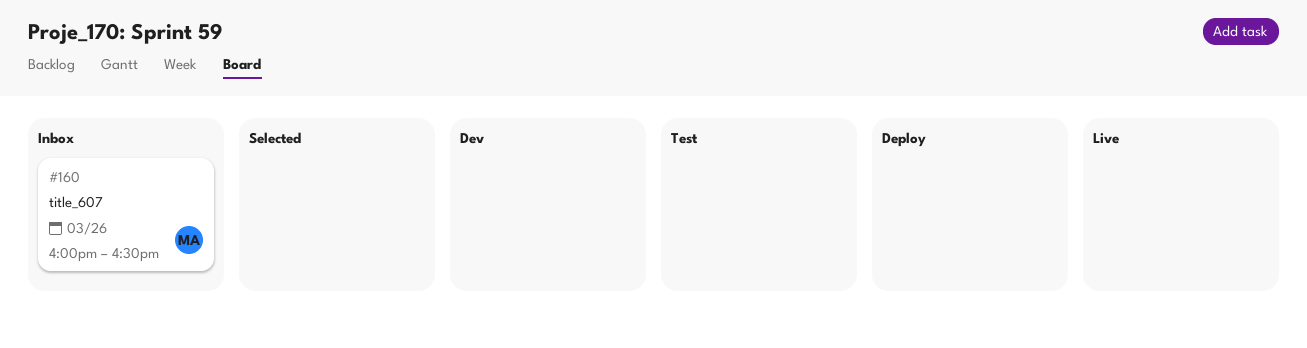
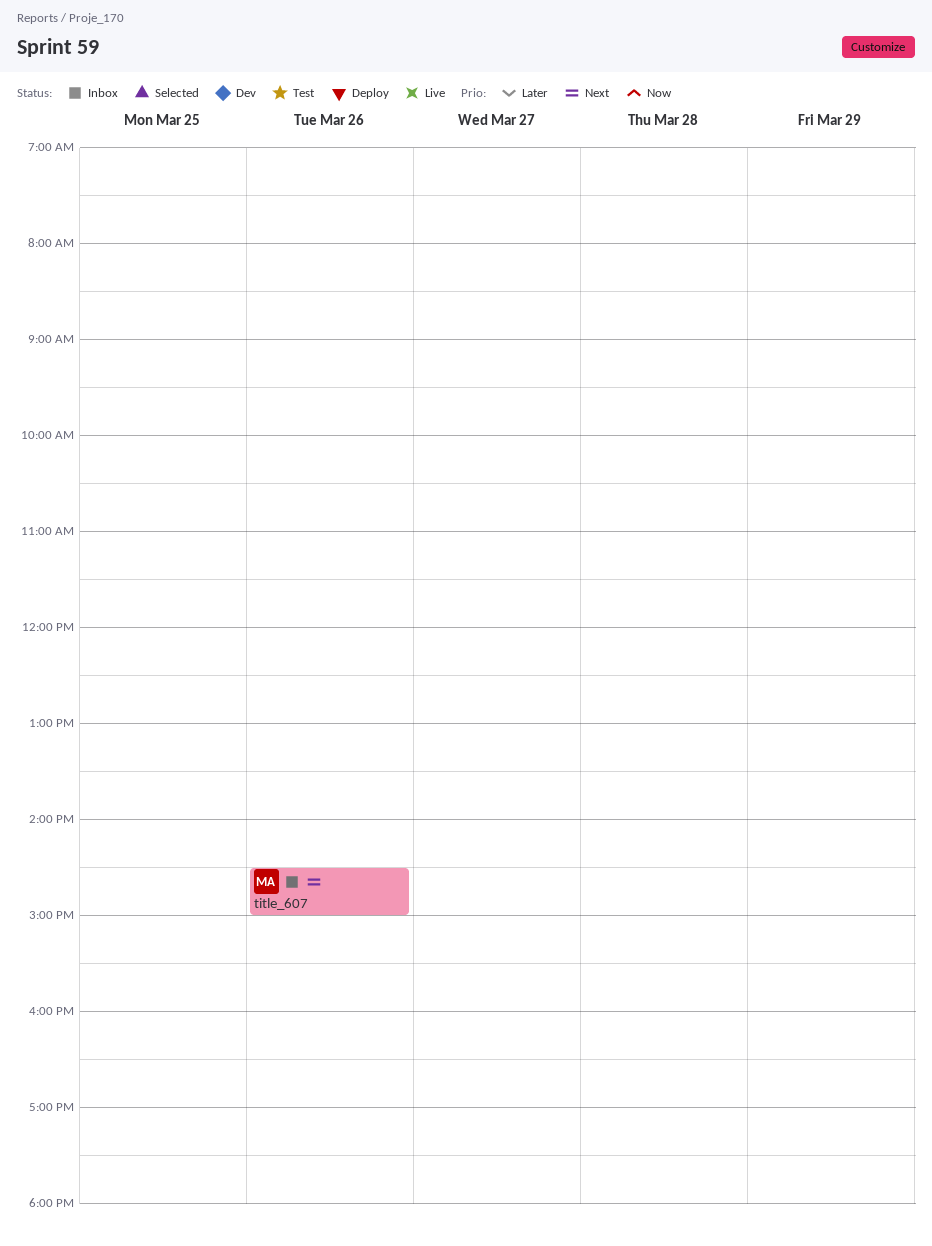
title_607, begins: 16:00 -> 14:30
title_607, ends: 16:30 -> 15:00

